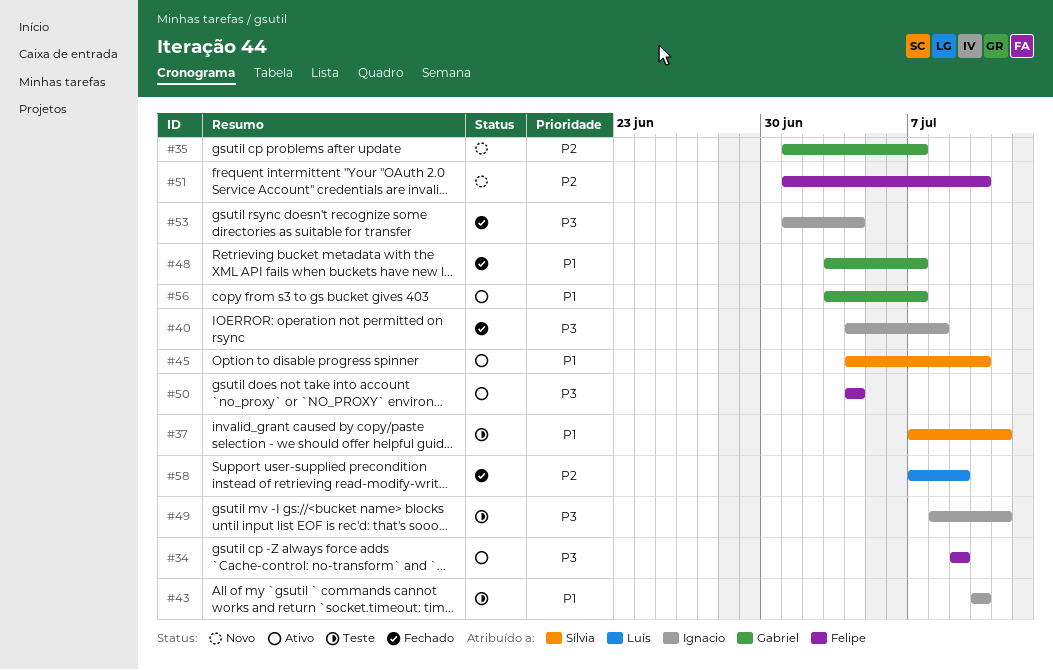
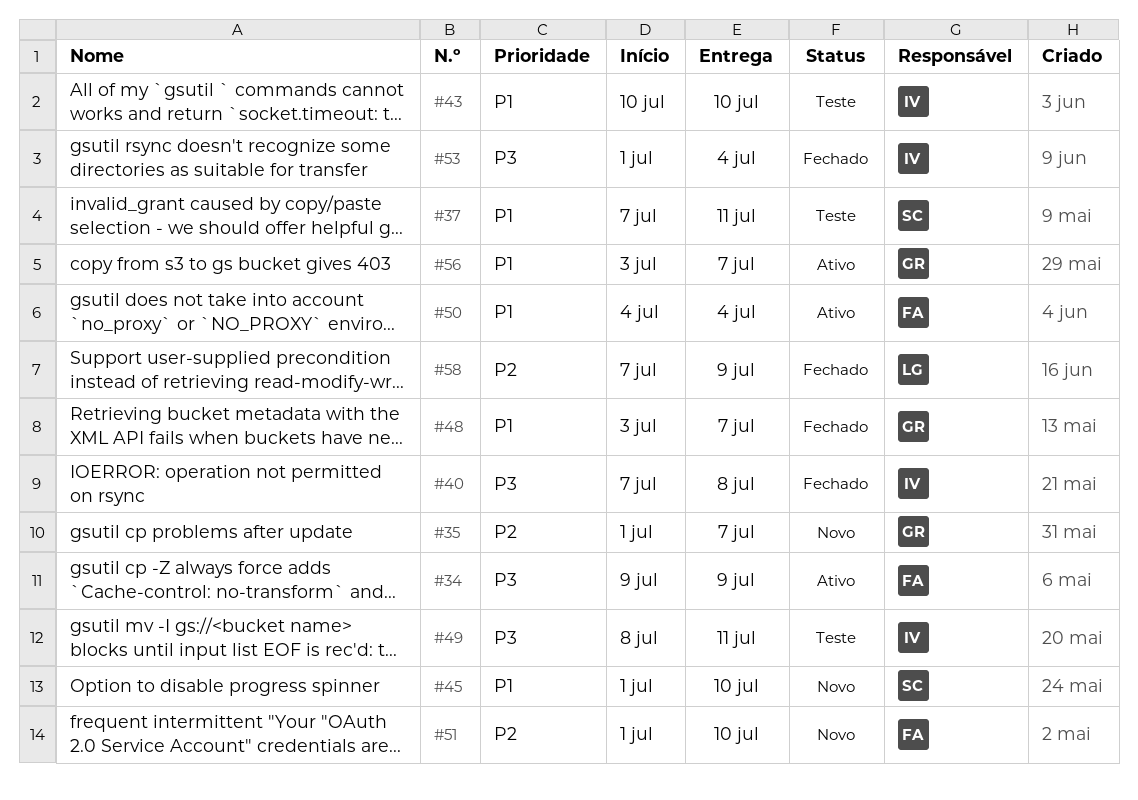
#40, start: Jul 4 -> Jul 7
#45, status: Ativo -> Novo
#45, start: Jul 4 -> Jul 1
#50, priority: P3 -> P1

